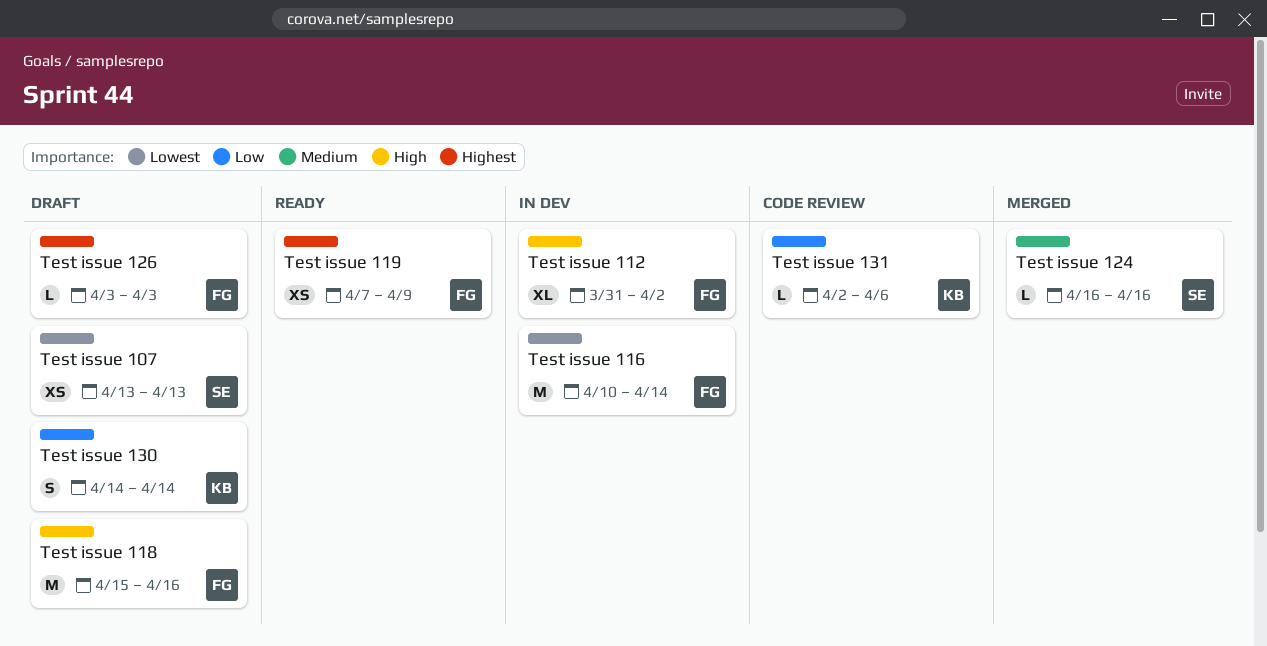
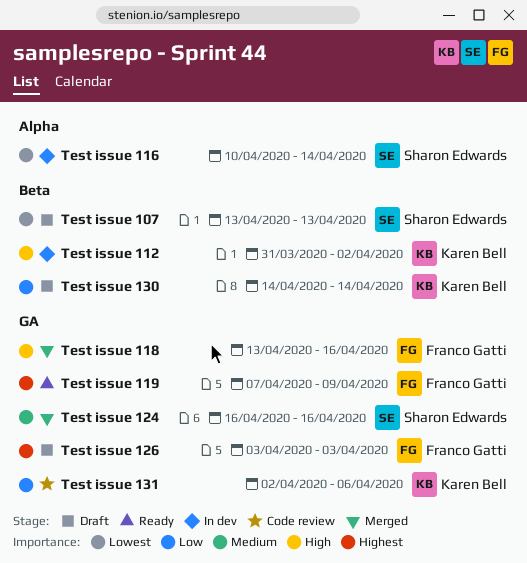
Test issue 112, owner: Franco Gatti -> Karen Bell
Test issue 116, owner: Franco Gatti -> Sharon Edwards
Test issue 118, status: Draft -> Merged
Test issue 118, start: Apr 15 -> Apr 13

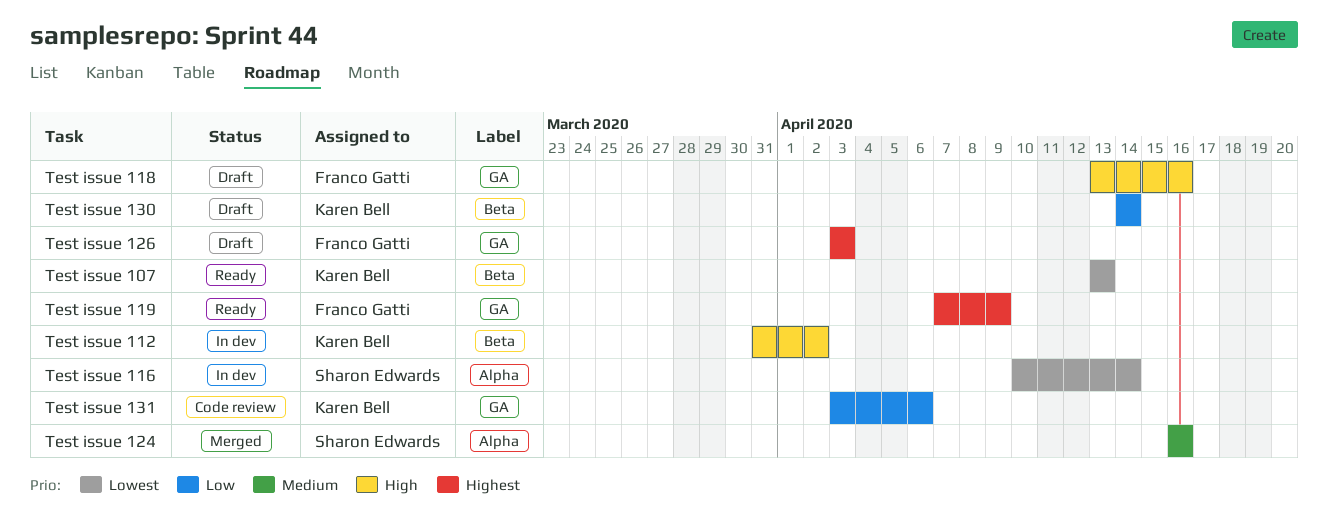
Test issue 107, status: Draft -> Ready
Test issue 107, owner: Sharon Edwards -> Karen Bell
Test issue 118, status: Merged -> Draft
Test issue 124, label: GA -> Alpha
Test issue 131, start: Apr 2 -> Apr 3

